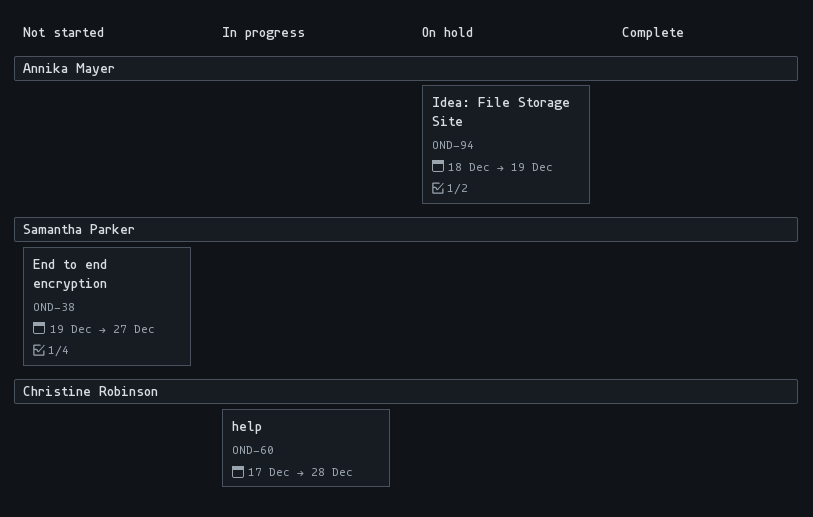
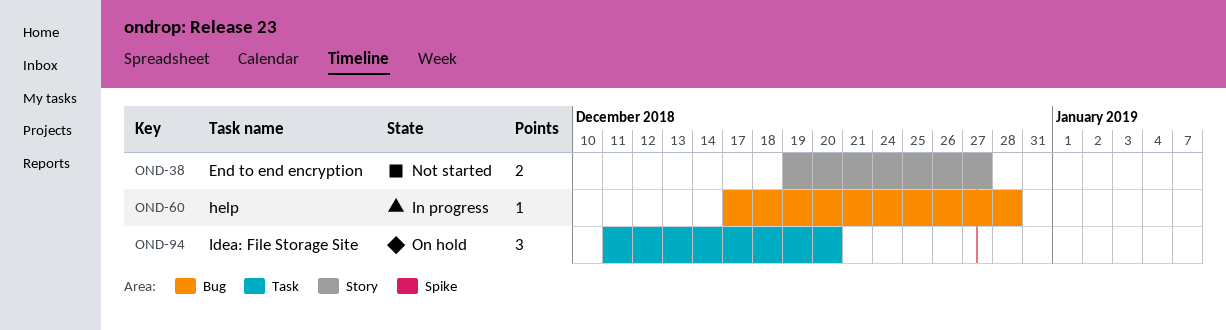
OND-94, start: Dec 18 -> Dec 11
OND-94, due: Dec 19 -> Dec 20

